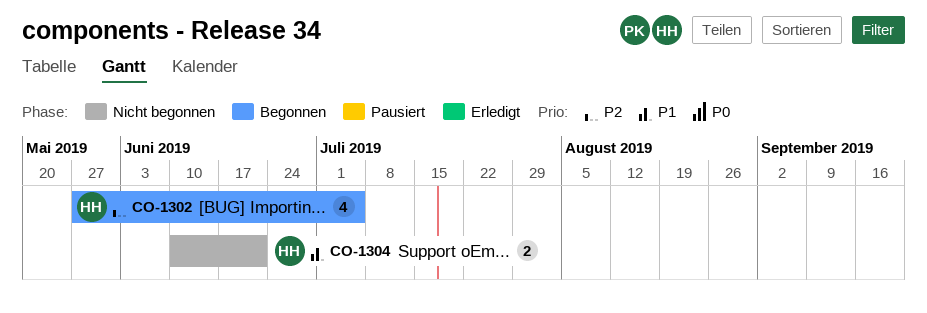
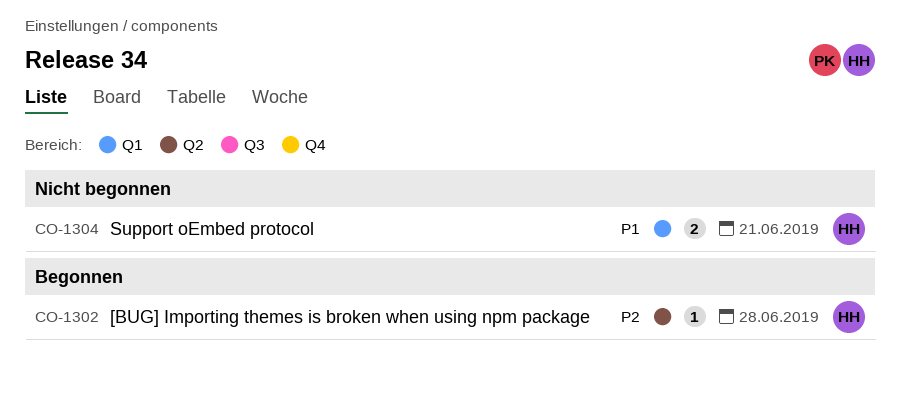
CO-1302, estimate: 4 -> 1
CO-1302, due: Jul 5 -> Jun 28

